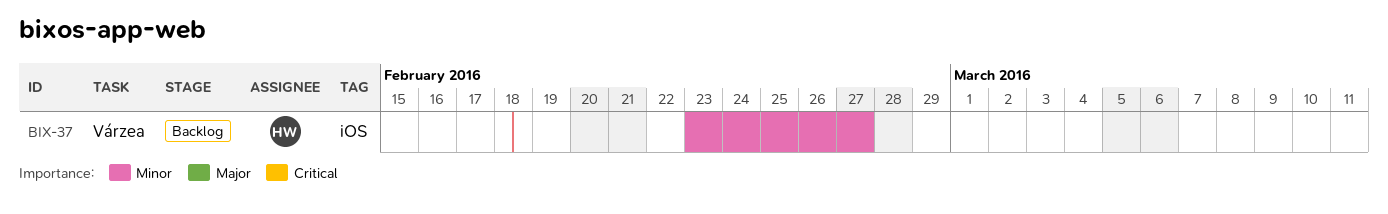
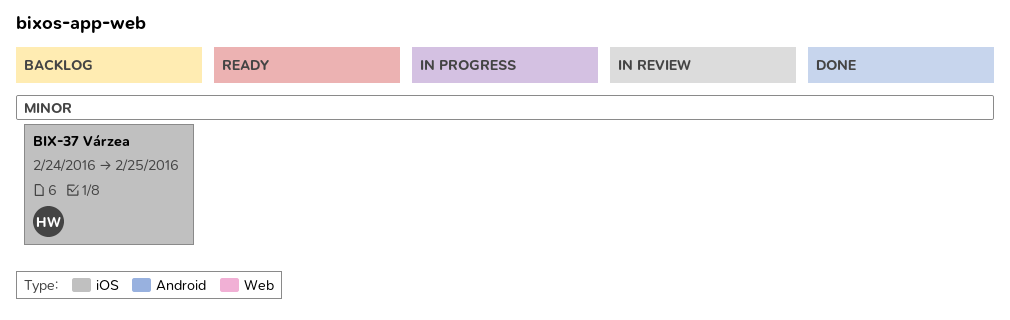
BIX-37, start: Feb 23 -> Feb 24
BIX-37, due: Feb 27 -> Feb 25

